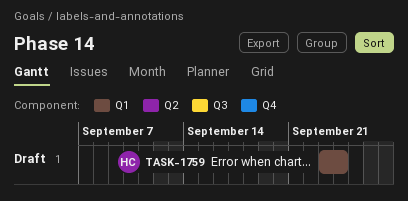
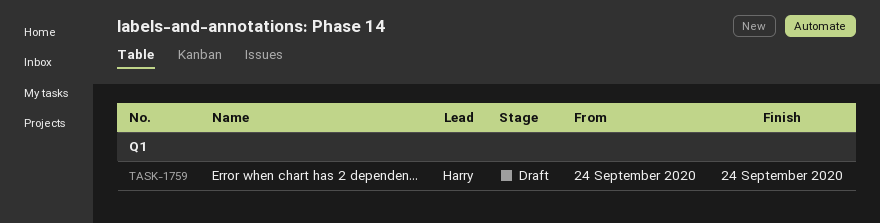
TASK-1759, start: Sep 23 -> Sep 24

